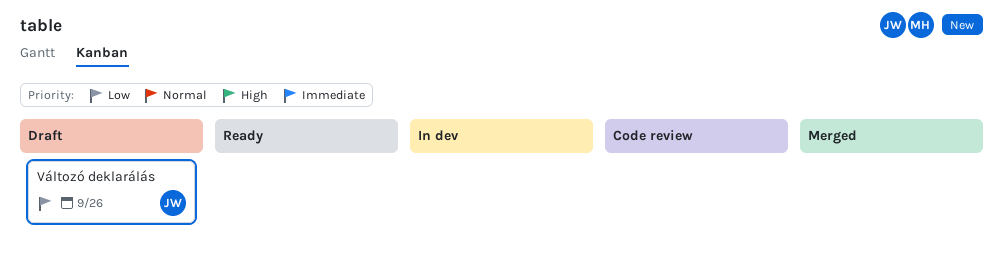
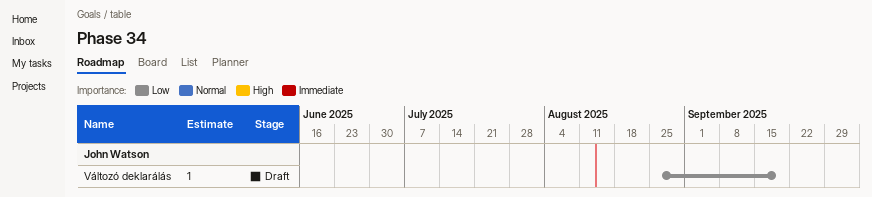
Változó deklarálás, due: Sep 26 -> Sep 19

